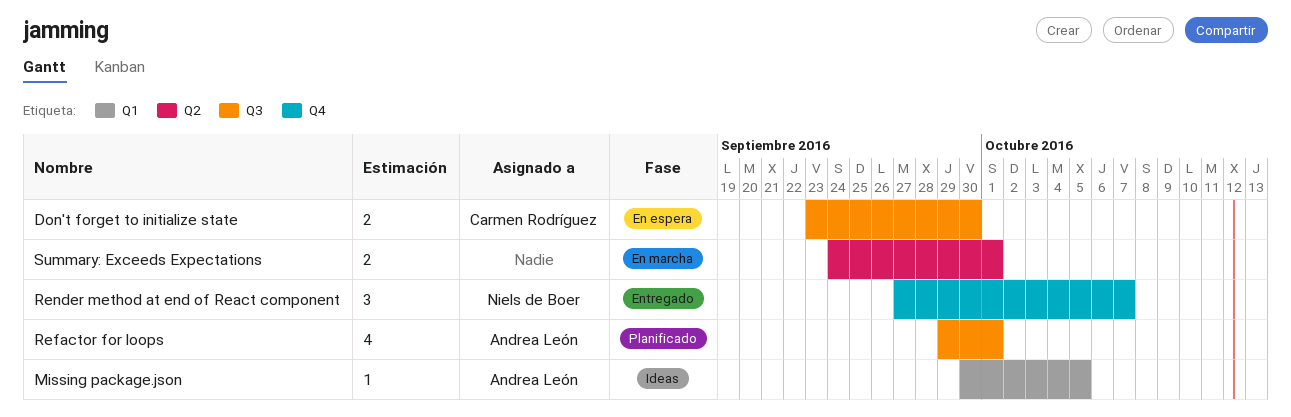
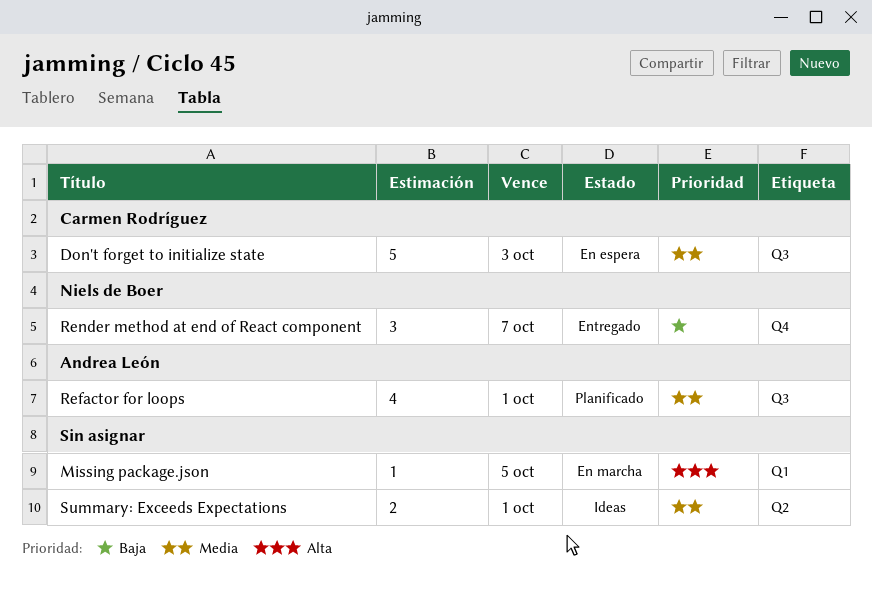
Don't forget to initialize state, estimate: 2 -> 5
Don't forget to initialize state, due: Sep 30 -> Oct 3
Missing package.json, status: Ideas -> En marcha
Missing package.json, owner: Andrea León -> none
Summary: Exceeds Expectations, status: En marcha -> Ideas

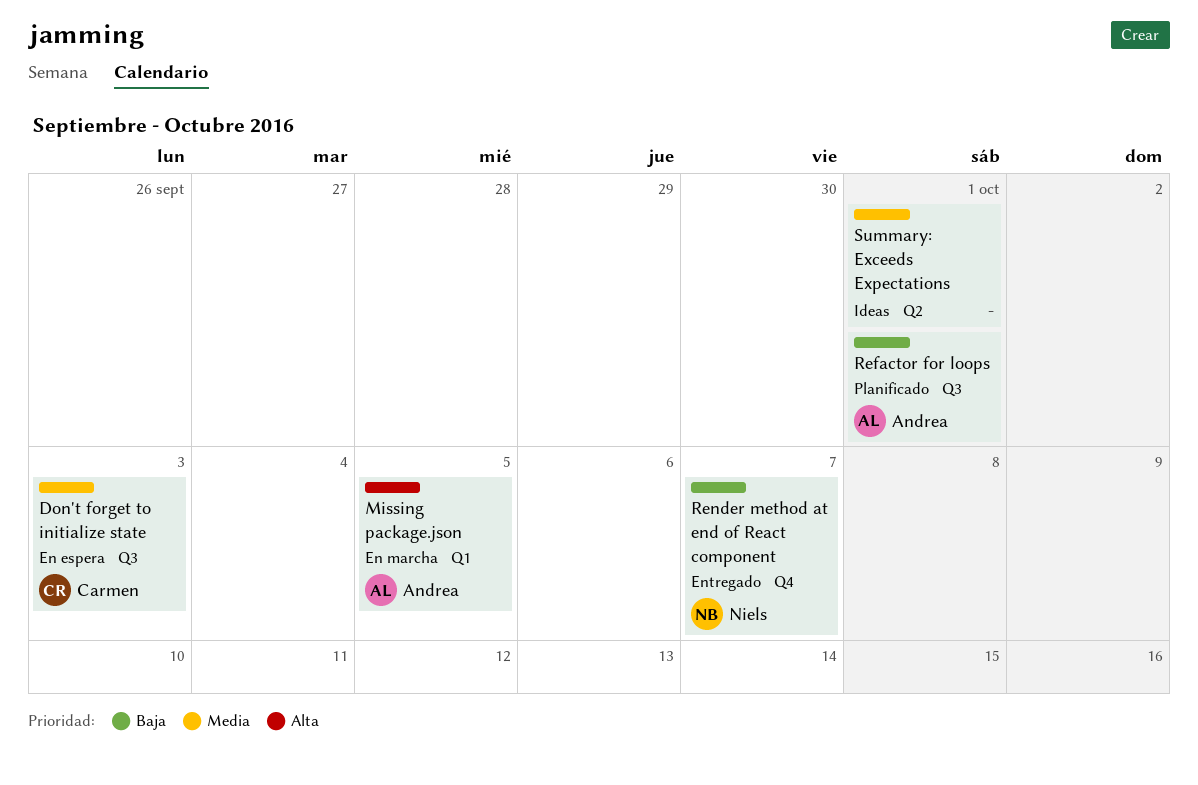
Missing package.json, owner: none -> Andrea León
Refactor for loops, priority: Media -> Baja

